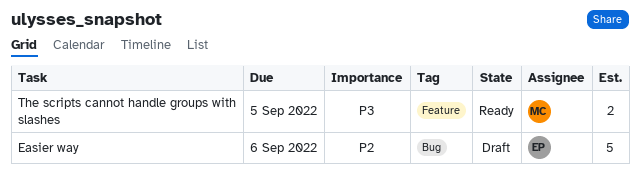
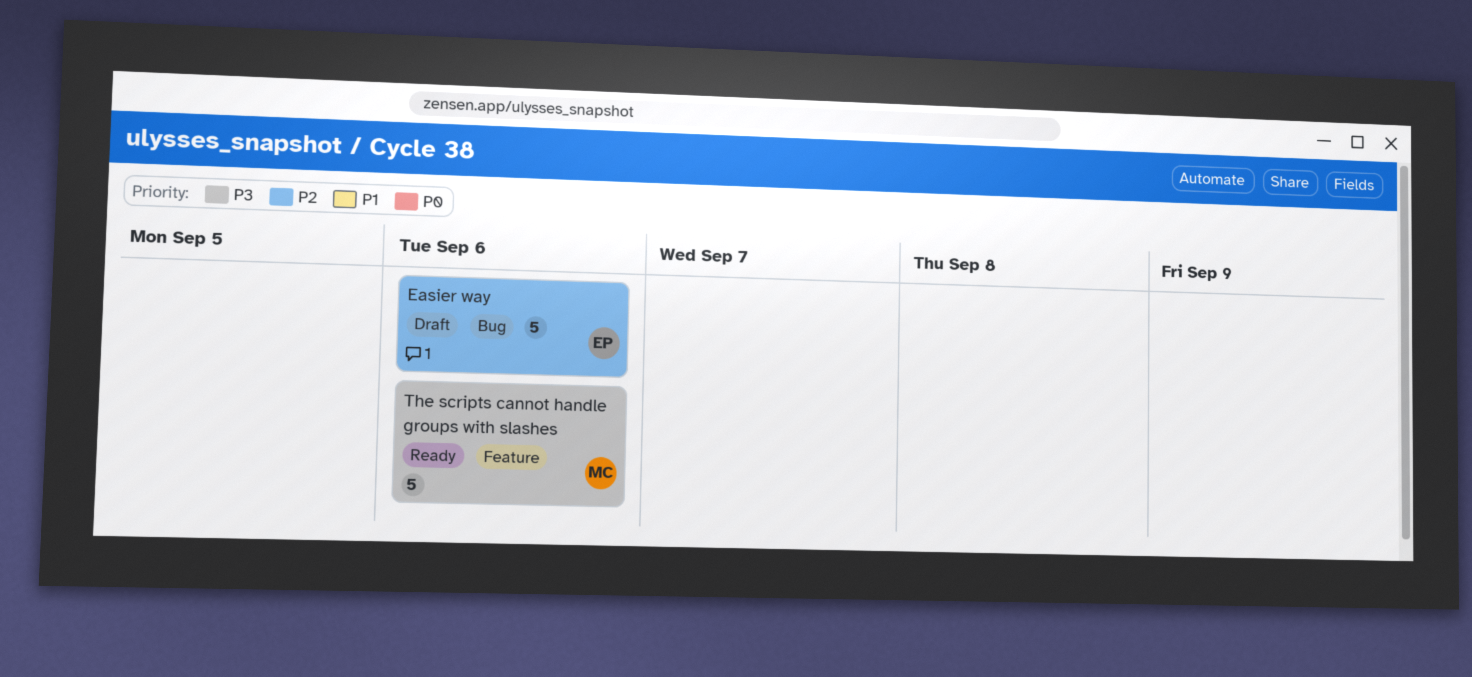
The scripts cannot handle groups with slashes, estimate: 2 -> 5
The scripts cannot handle groups with slashes, due: Sep 5 -> Sep 6

